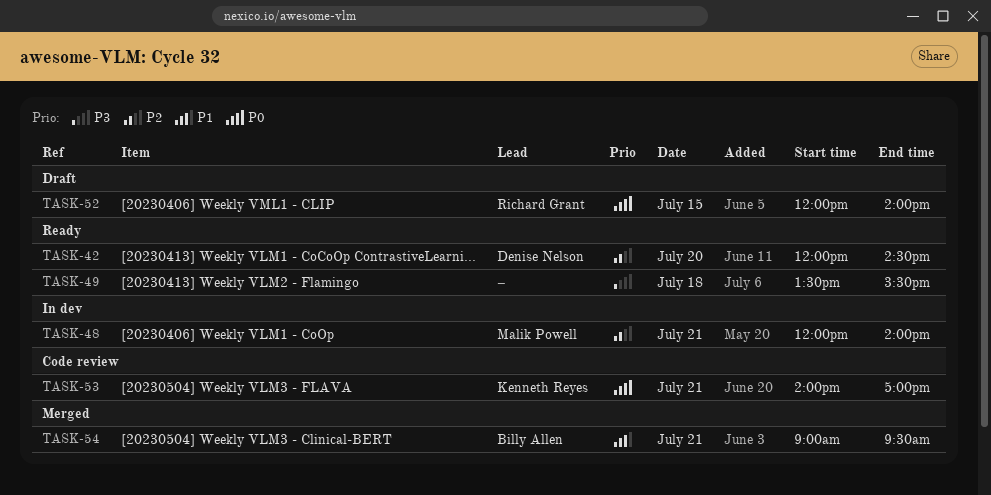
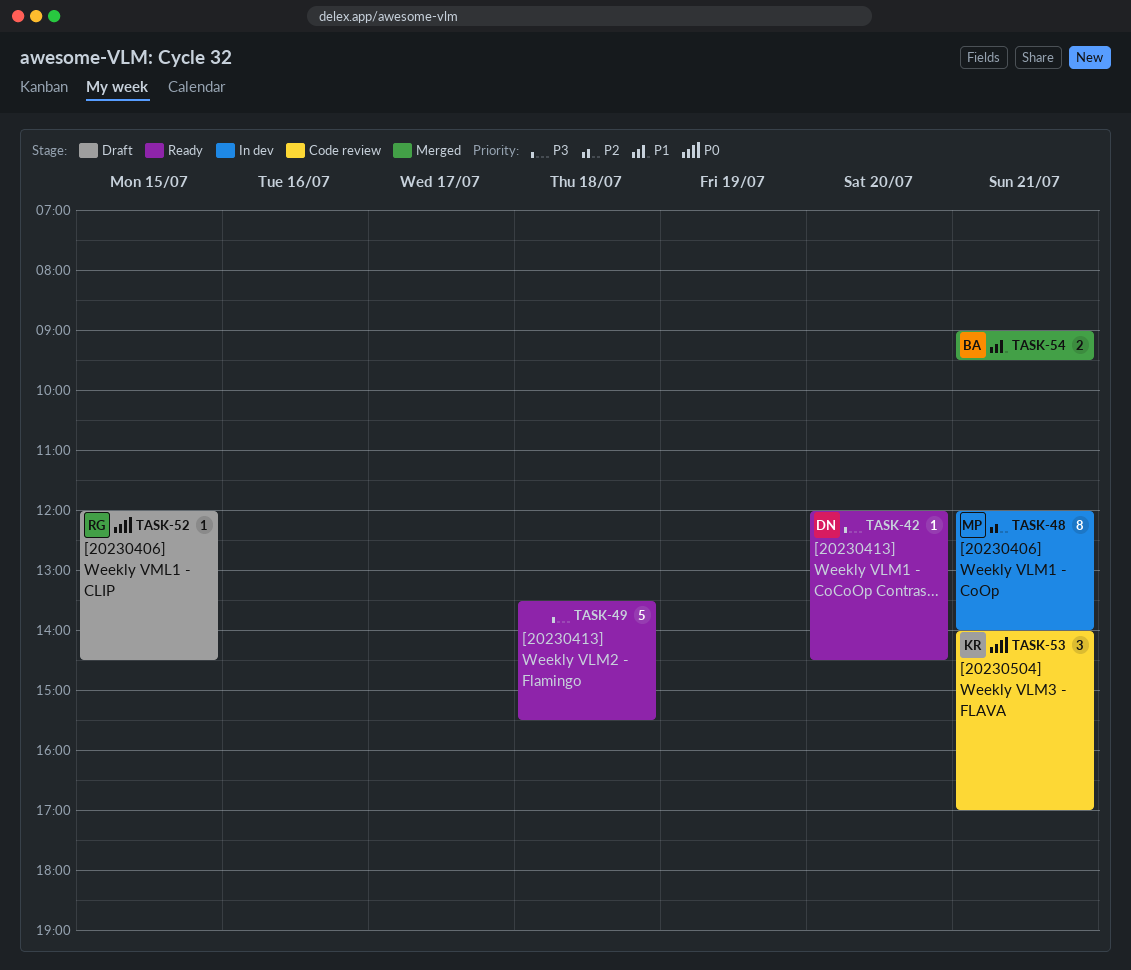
TASK-42, priority: P2 -> P3
TASK-52, ends: 14:00 -> 14:30

